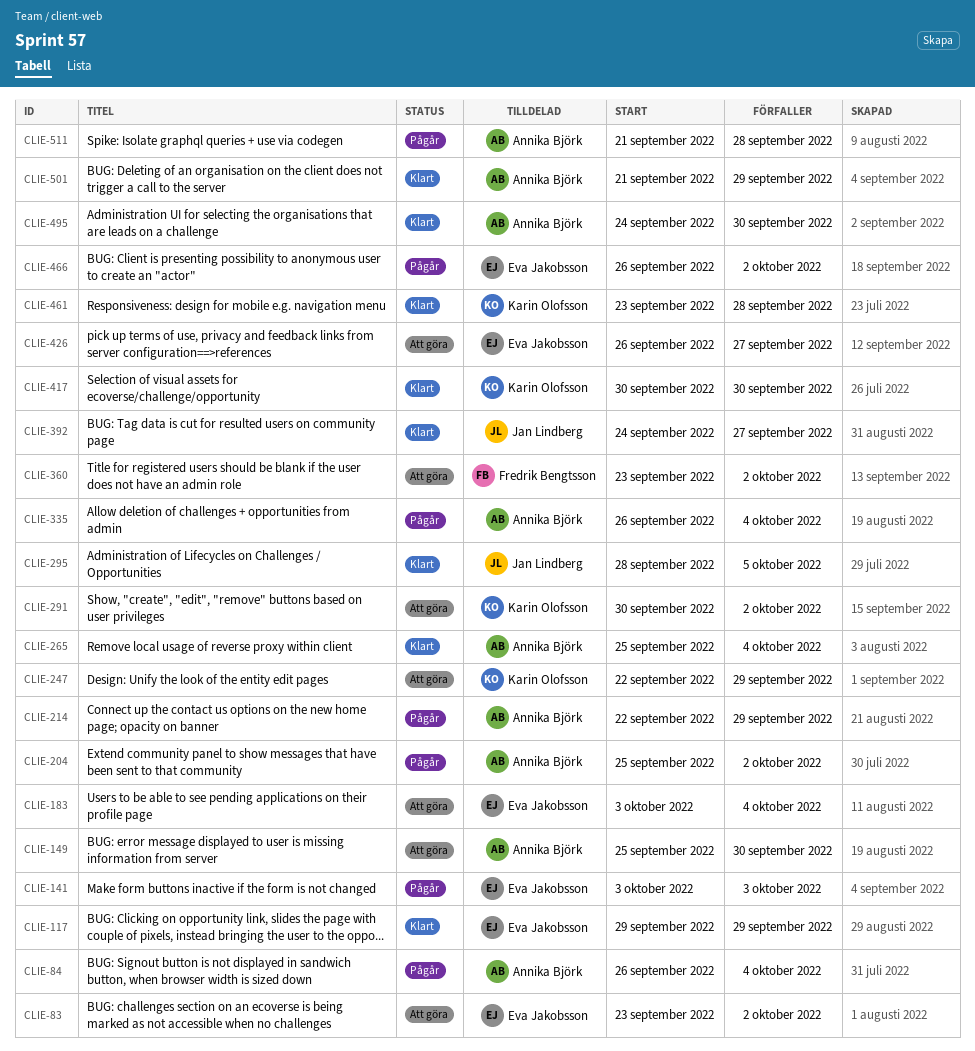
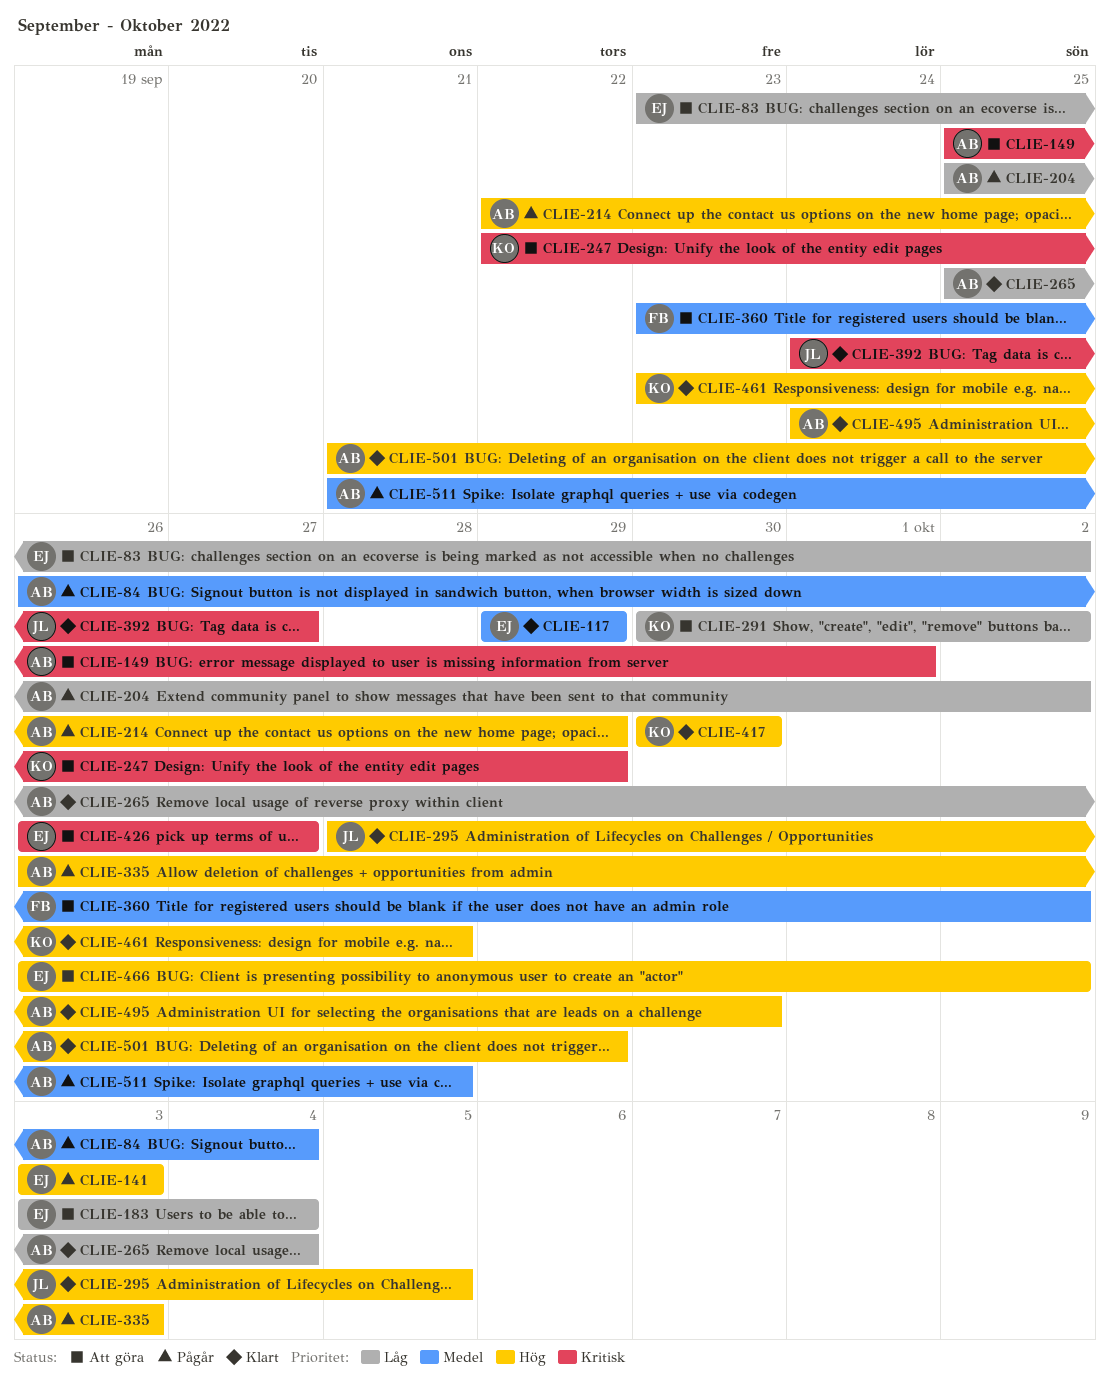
CLIE-149, due: Sep 30 -> Oct 1
CLIE-335, due: Oct 4 -> Oct 3
CLIE-466, status: Pågår -> Att göra

